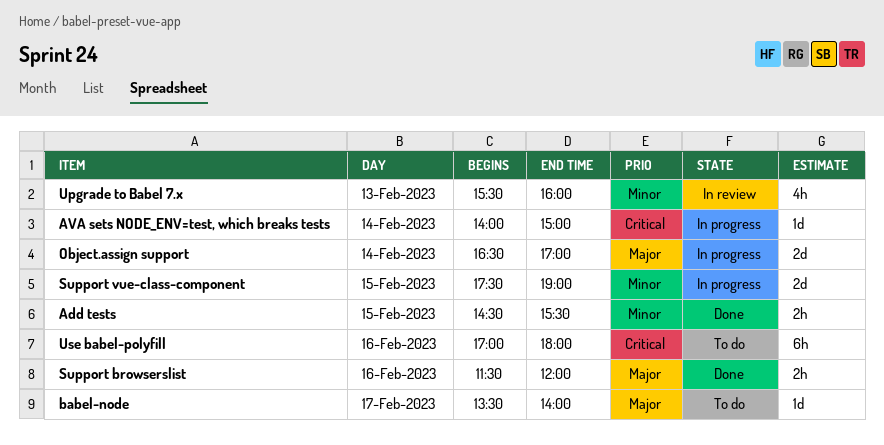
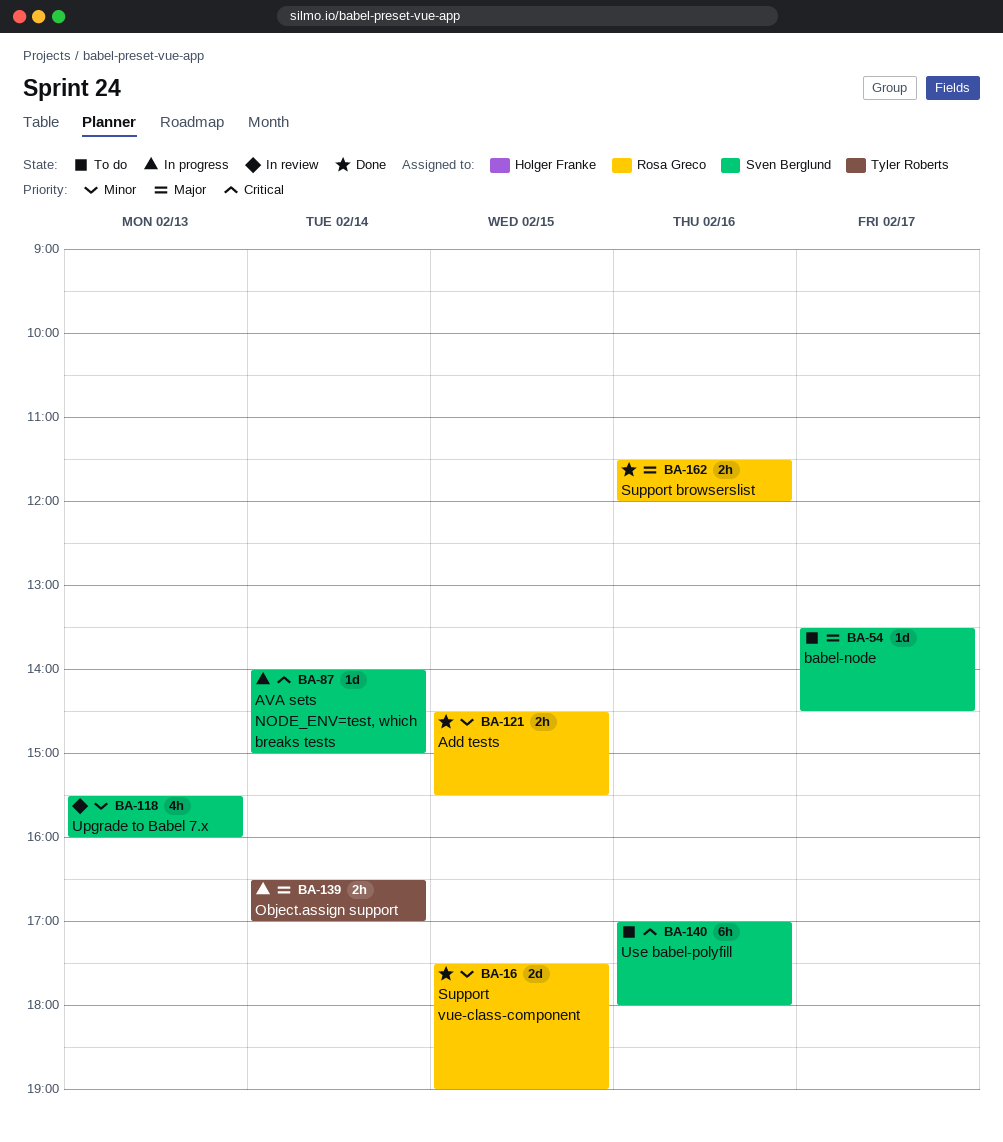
babel-node, ends: 14:00 -> 14:30
Object.assign support, estimate: 2d -> 2h
Support vue-class-component, status: In progress -> Done

